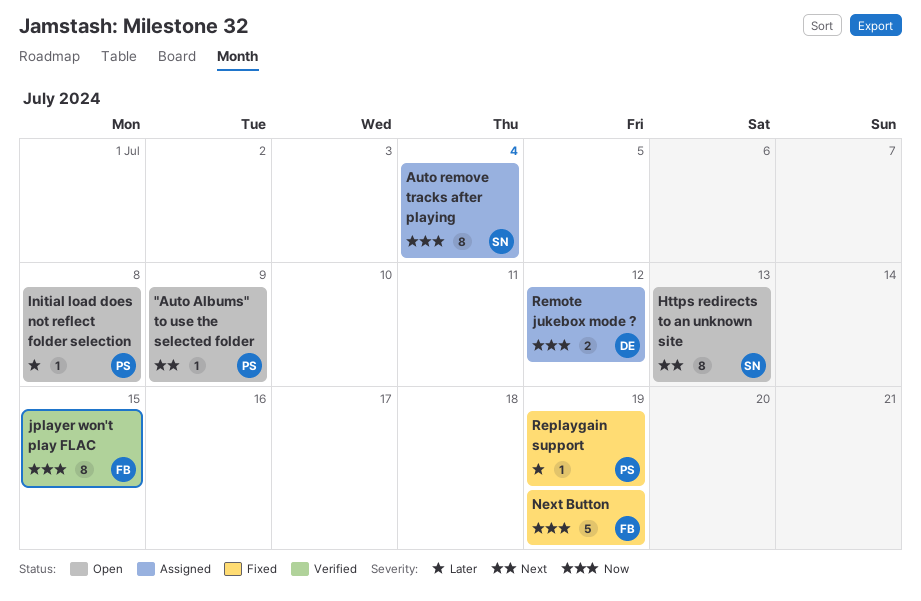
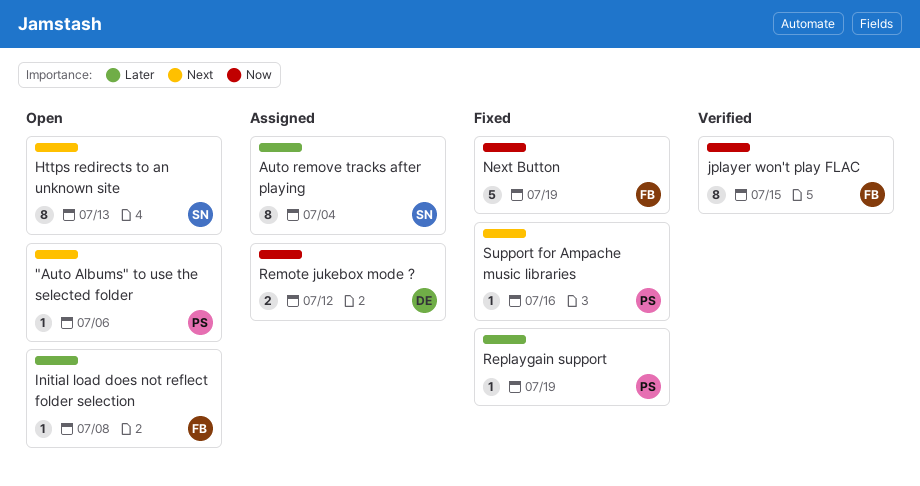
"Auto Albums" to use the selected folder, due: Jul 9 -> Jul 6
Auto remove tracks after playing, priority: Now -> Later
Initial load does not reflect folder selection, owner: PS -> FB
Support for Ampache music libraries: none -> present

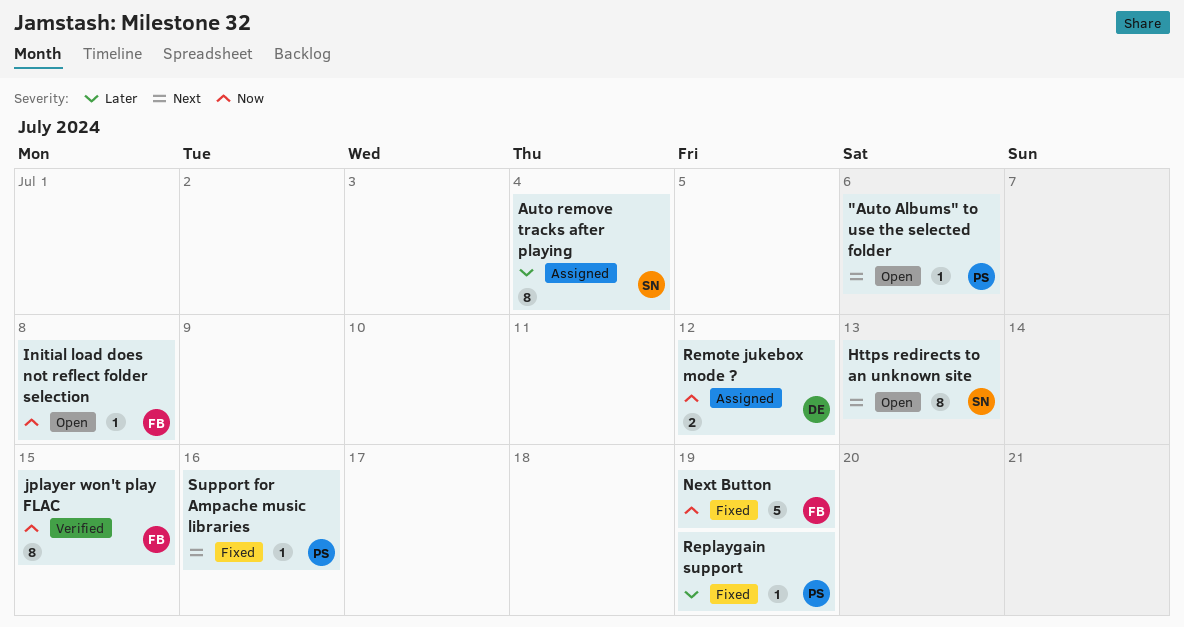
Initial load does not reflect folder selection, priority: Later -> Now

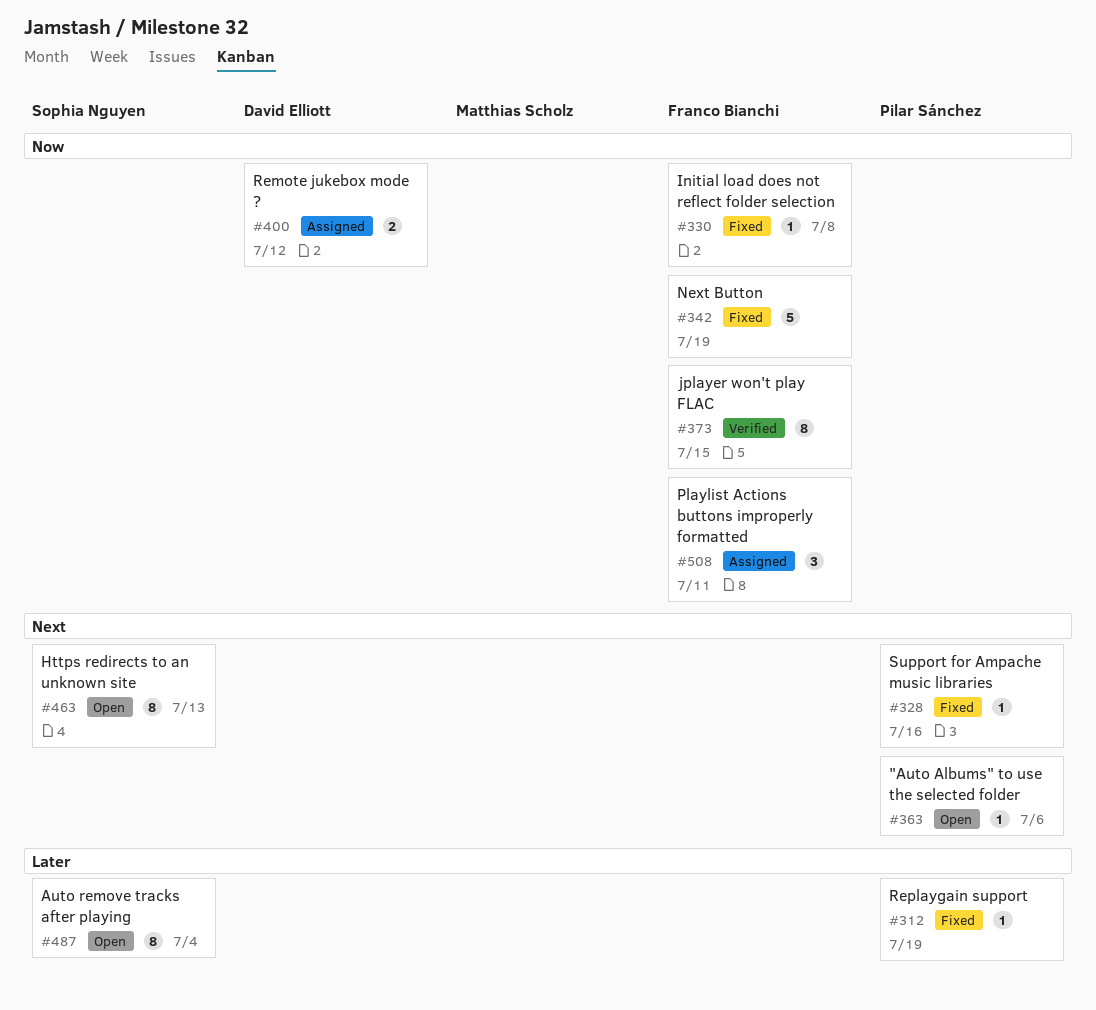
Auto remove tracks after playing, status: Assigned -> Open
Initial load does not reflect folder selection, status: Open -> Fixed
Playlist Actions buttons improperly formatted: none -> present

